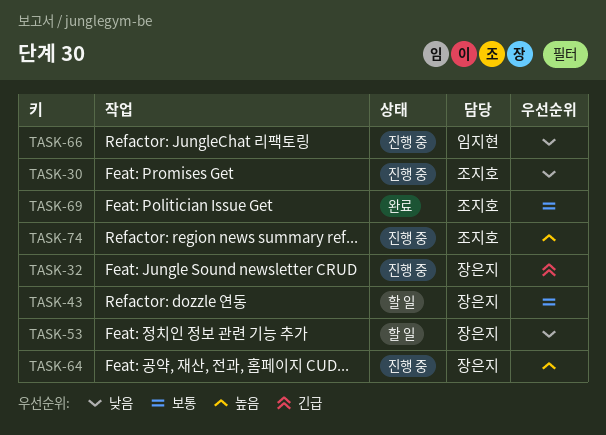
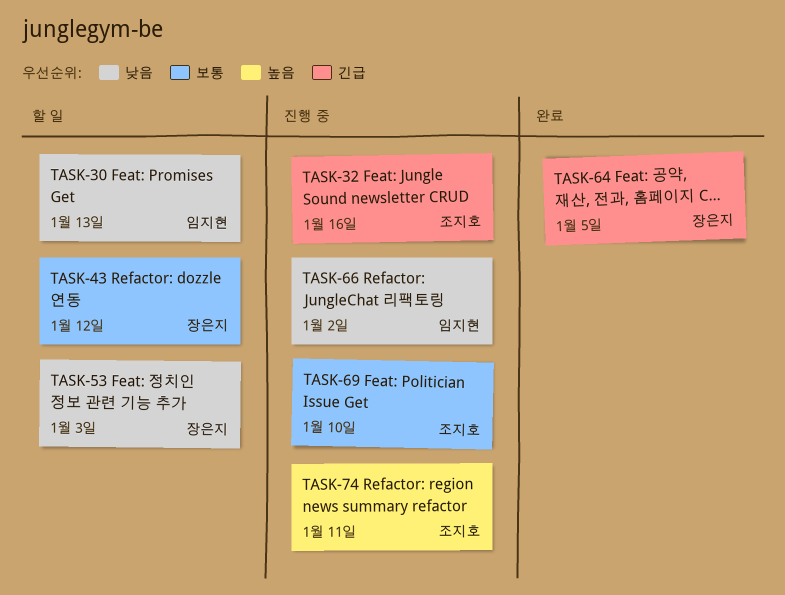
TASK-30, status: 진행 중 -> 할 일
TASK-30, owner: 조지호 -> 임지현
TASK-32, owner: 장은지 -> 조지호
TASK-64, status: 진행 중 -> 완료
TASK-64, priority: 높음 -> 긴급
TASK-69, status: 완료 -> 진행 중

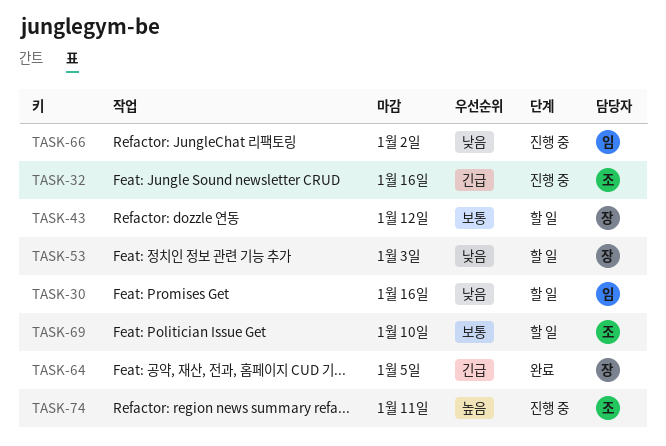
TASK-30, due: Jan 13 -> Jan 16
TASK-69, status: 진행 중 -> 할 일

